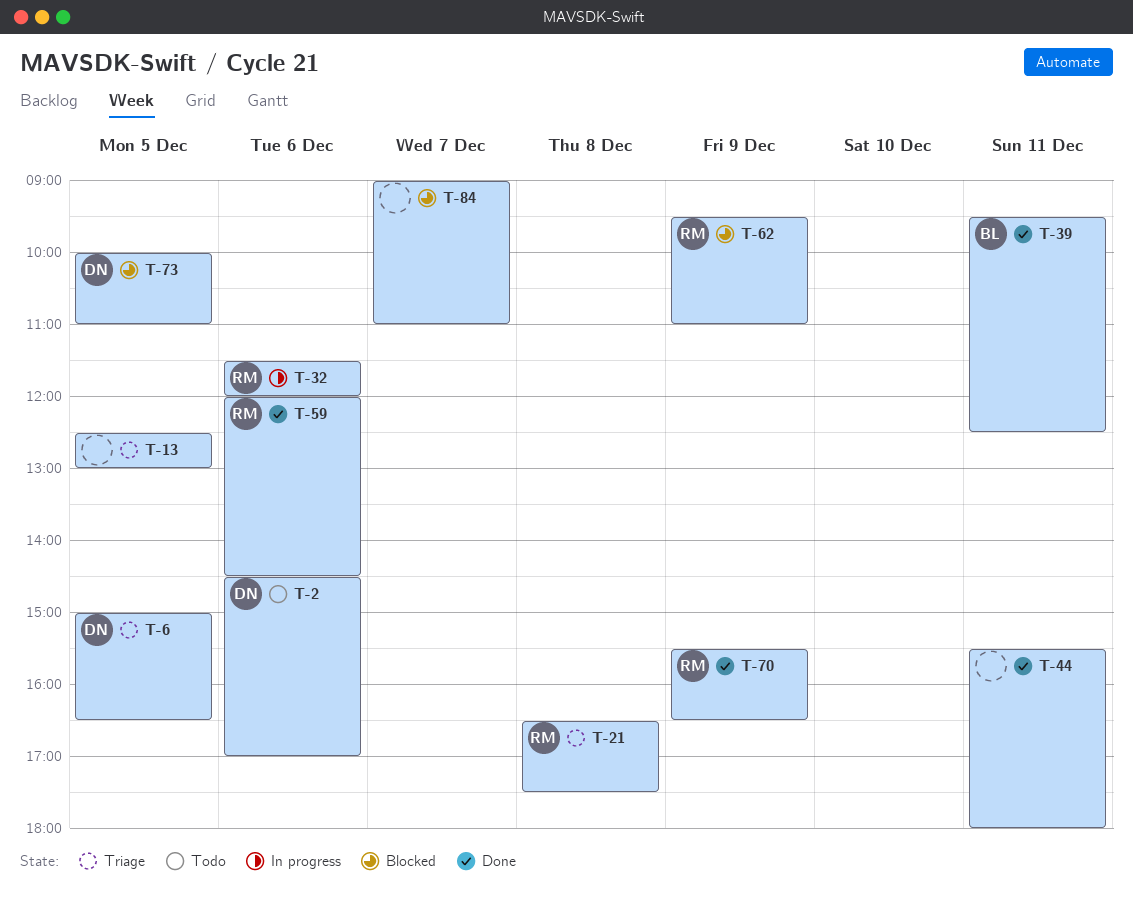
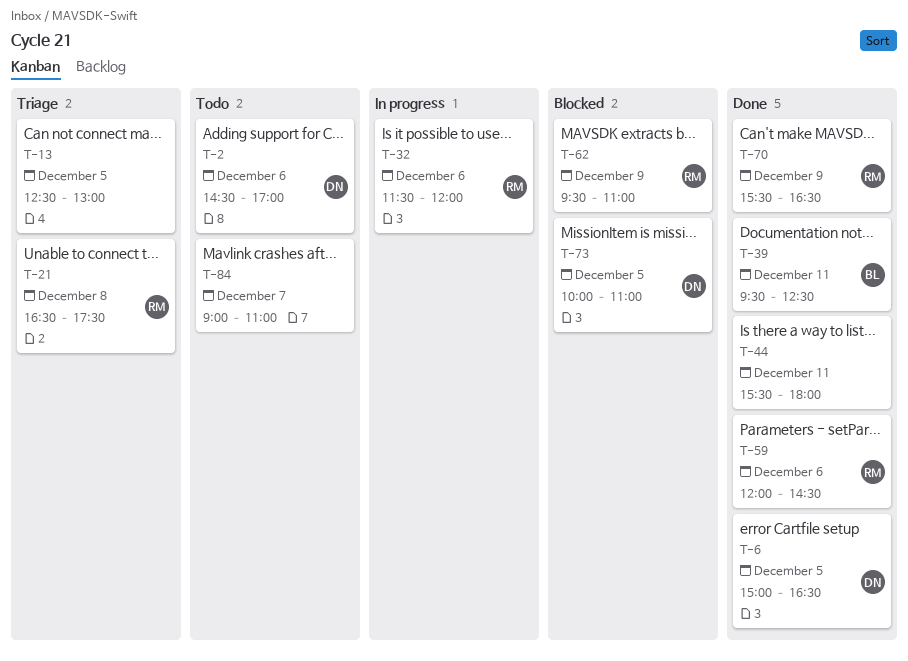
T-6, status: Triage -> Done
T-84, status: Blocked -> Todo

